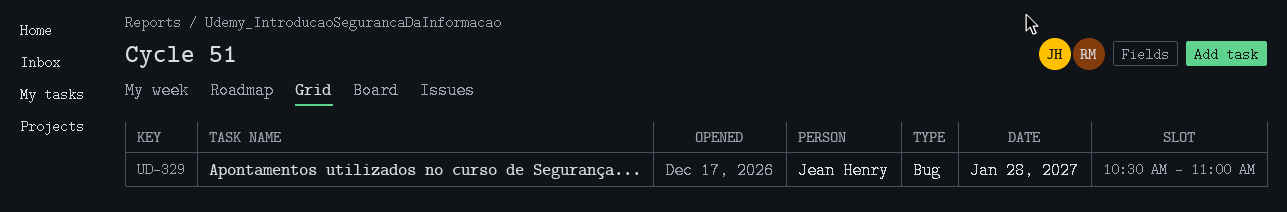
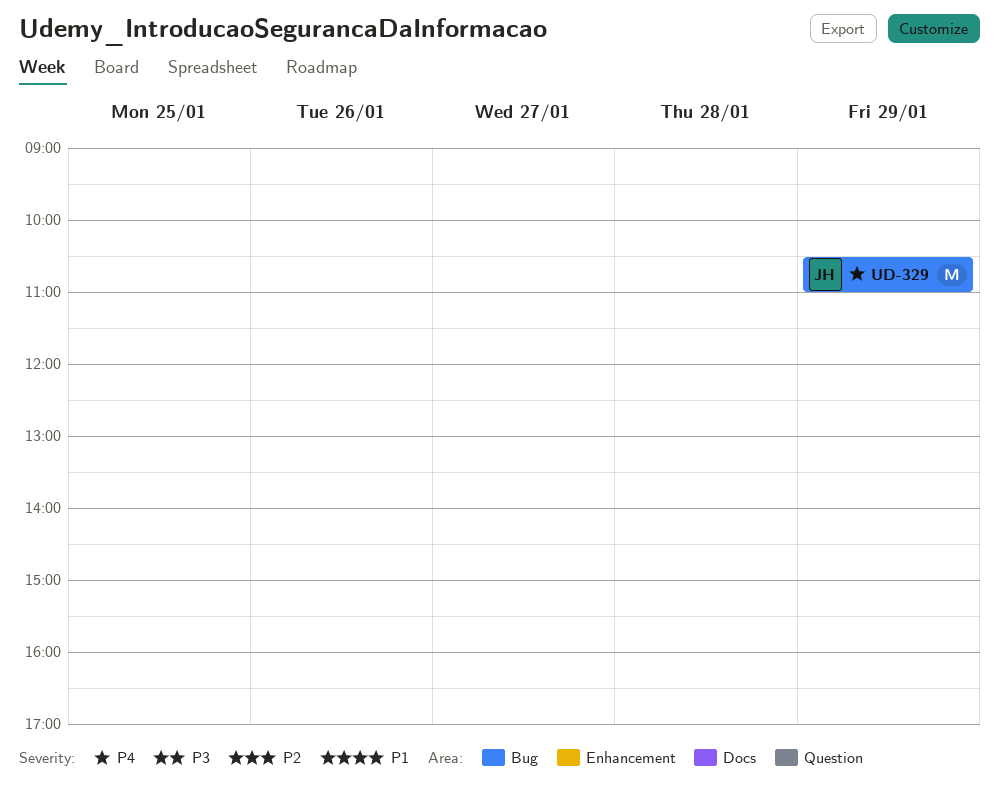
UD-329, day: Jan 28 -> Jan 29

